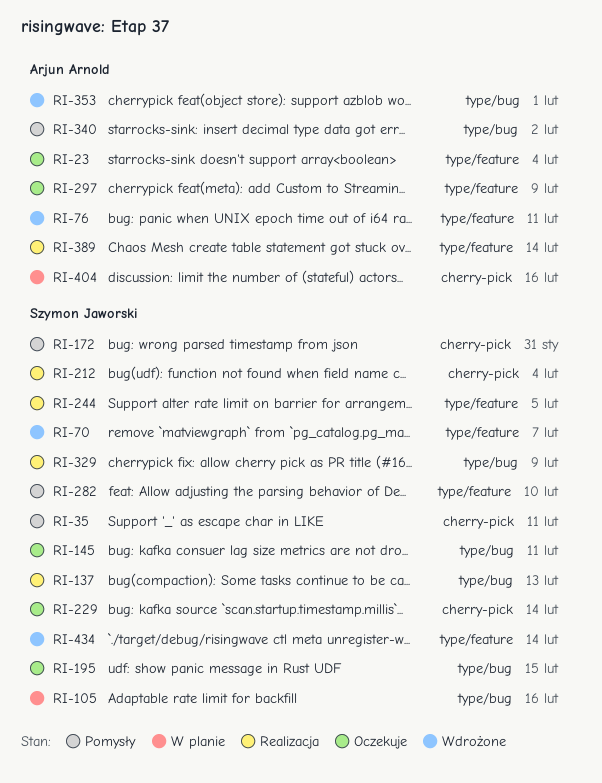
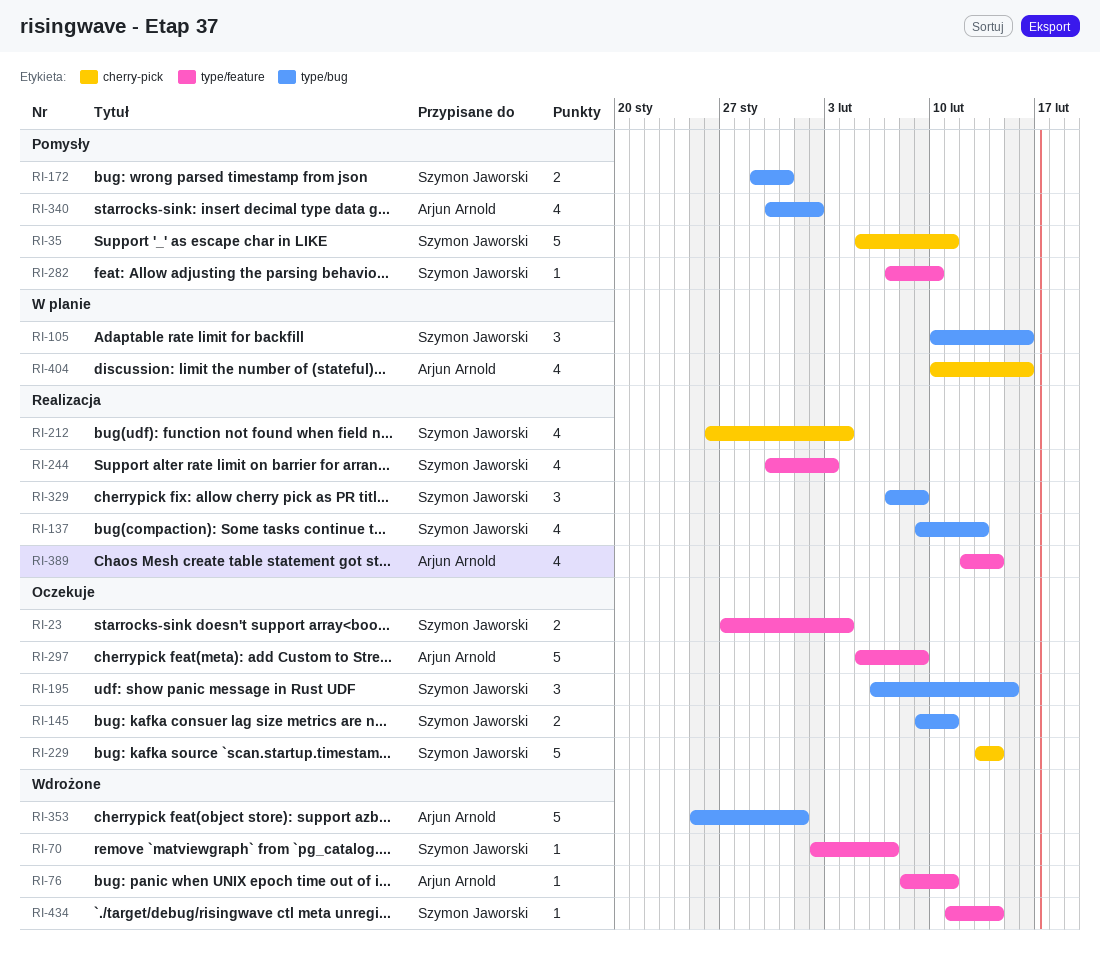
RI-23, owner: Arjun Arnold -> Szymon Jaworski
RI-172, label: cherry-pick -> type/bug
RI-244, due: Feb 5 -> Feb 3

